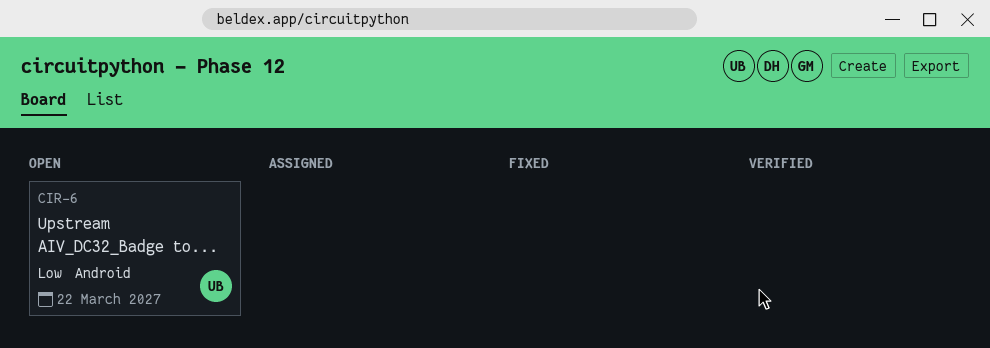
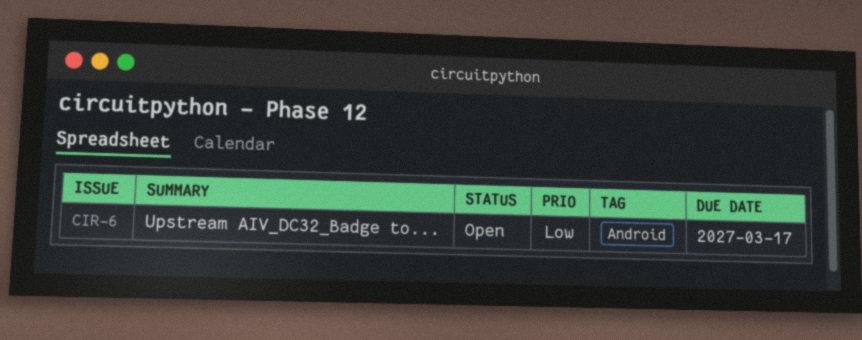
CIR-6, due: Mar 22 -> Mar 17

